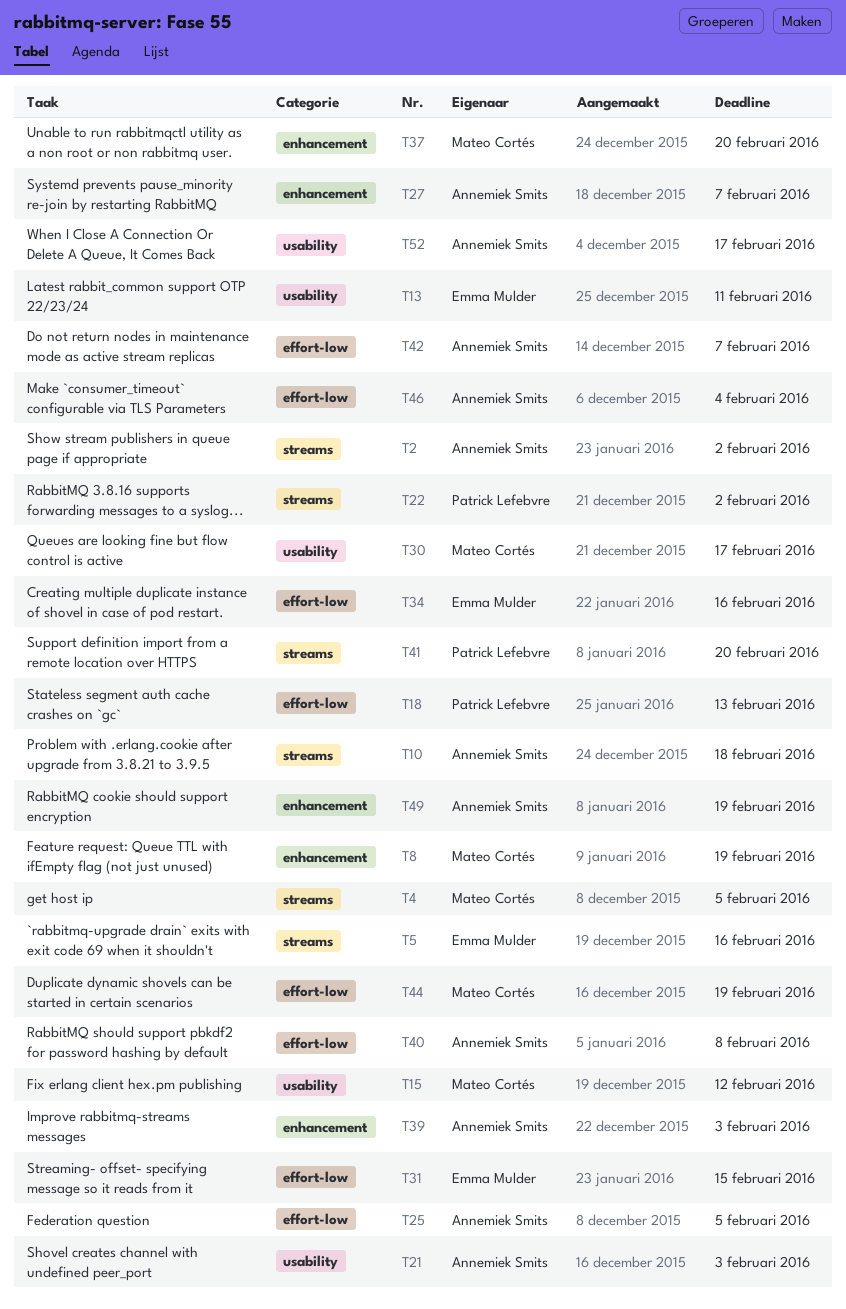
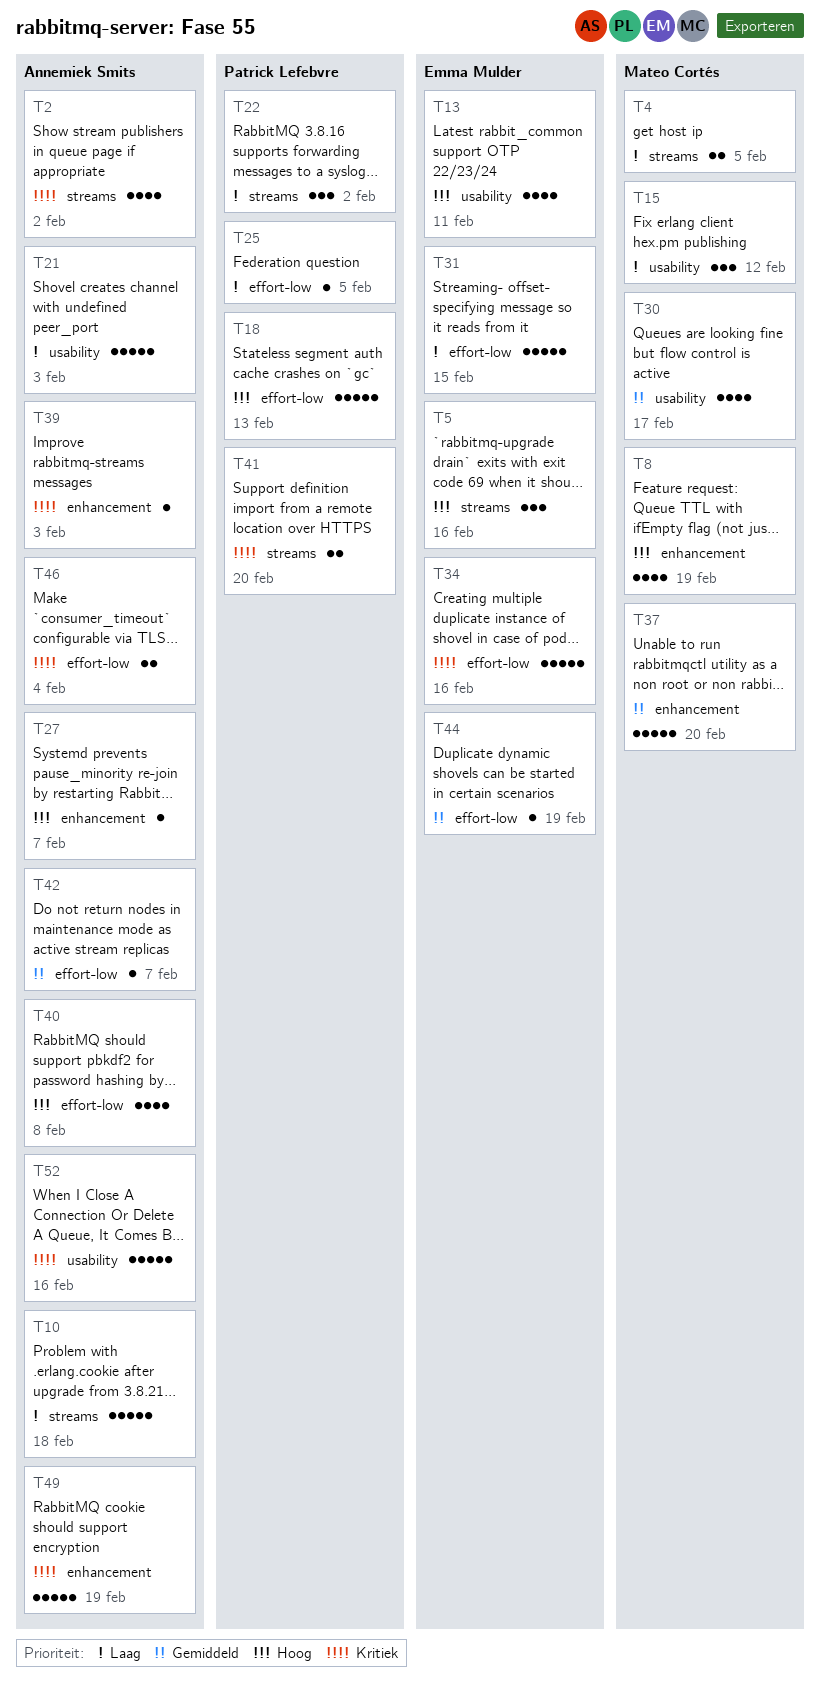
T25, owner: Annemiek Smits -> Patrick Lefebvre
T44, owner: Mateo Cortés -> Emma Mulder
T52, due: Feb 17 -> Feb 16

